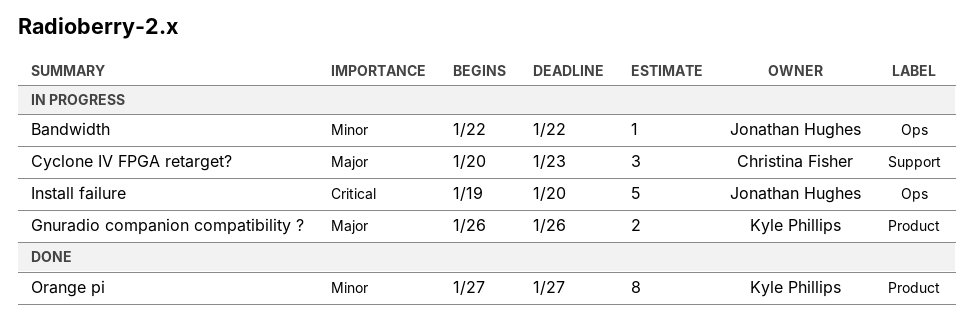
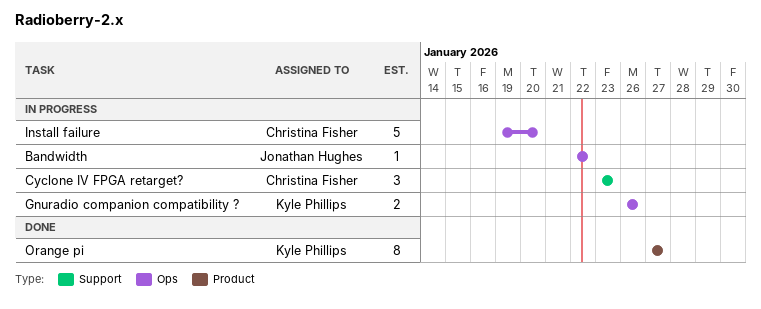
Cyclone IV FPGA retarget?, start: Jan 20 -> Jan 23
Gnuradio companion compatibility ?, label: Product -> Ops
Install failure, owner: Jonathan Hughes -> Christina Fisher

